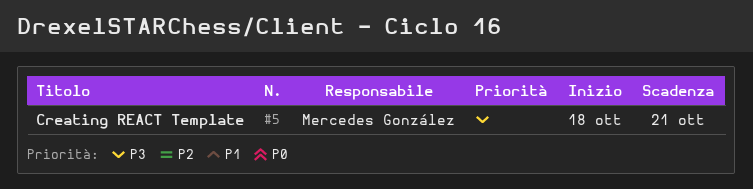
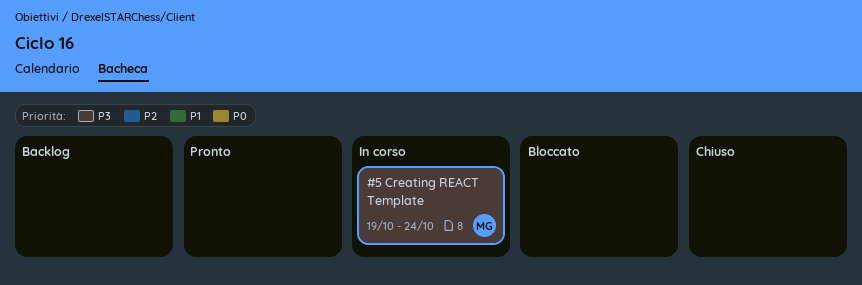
#5, start: Oct 18 -> Oct 19
#5, due: Oct 21 -> Oct 24

